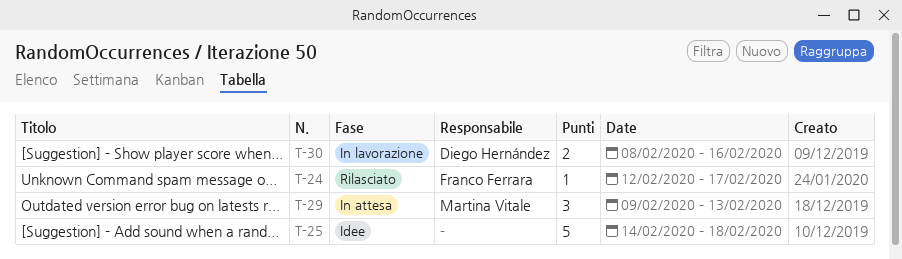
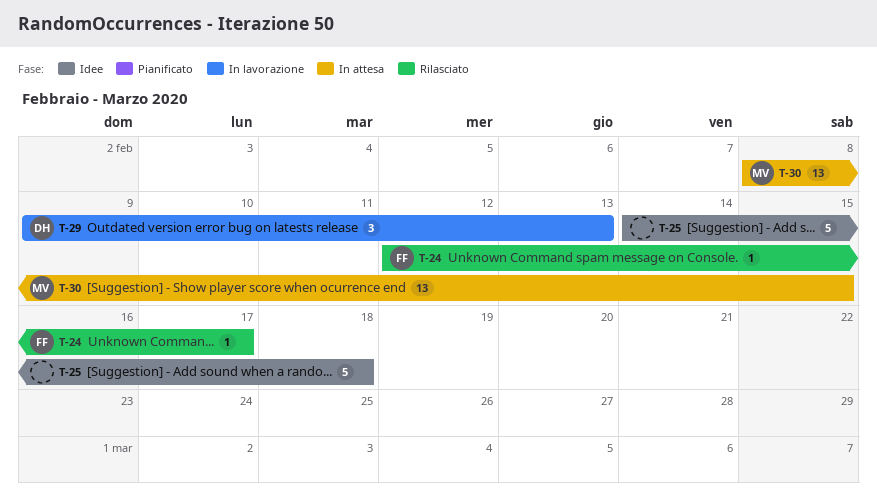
T-29, status: In attesa -> In lavorazione
T-29, owner: Martina Vitale -> Diego Hernández
T-30, status: In lavorazione -> In attesa
T-30, owner: Diego Hernández -> Martina Vitale
T-30, estimate: 2 -> 13
T-30, due: Feb 16 -> Feb 15

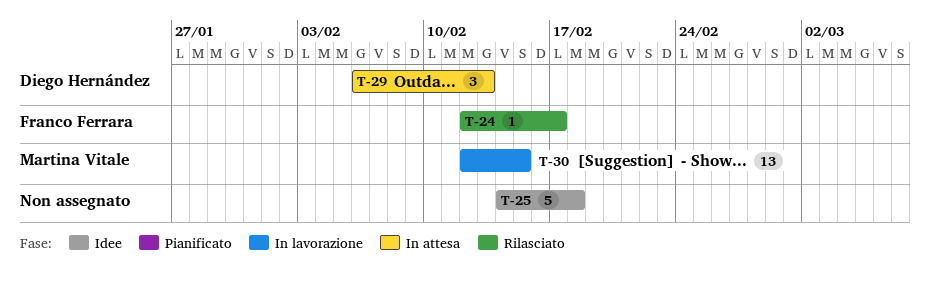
T-29, status: In lavorazione -> In attesa
T-29, start: Feb 9 -> Feb 6
T-30, status: In attesa -> In lavorazione
T-30, start: Feb 8 -> Feb 12

